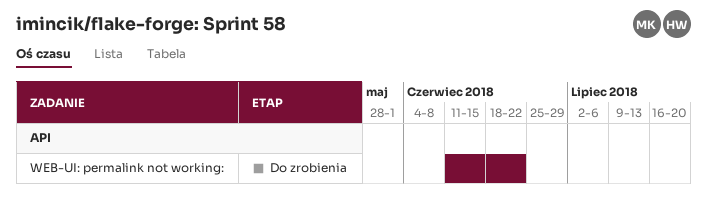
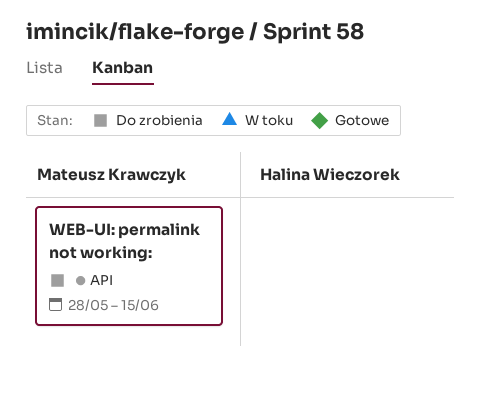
WEB-UI: permalink not working:, start: Jun 11 -> May 28
WEB-UI: permalink not working:, due: Jun 22 -> Jun 15

